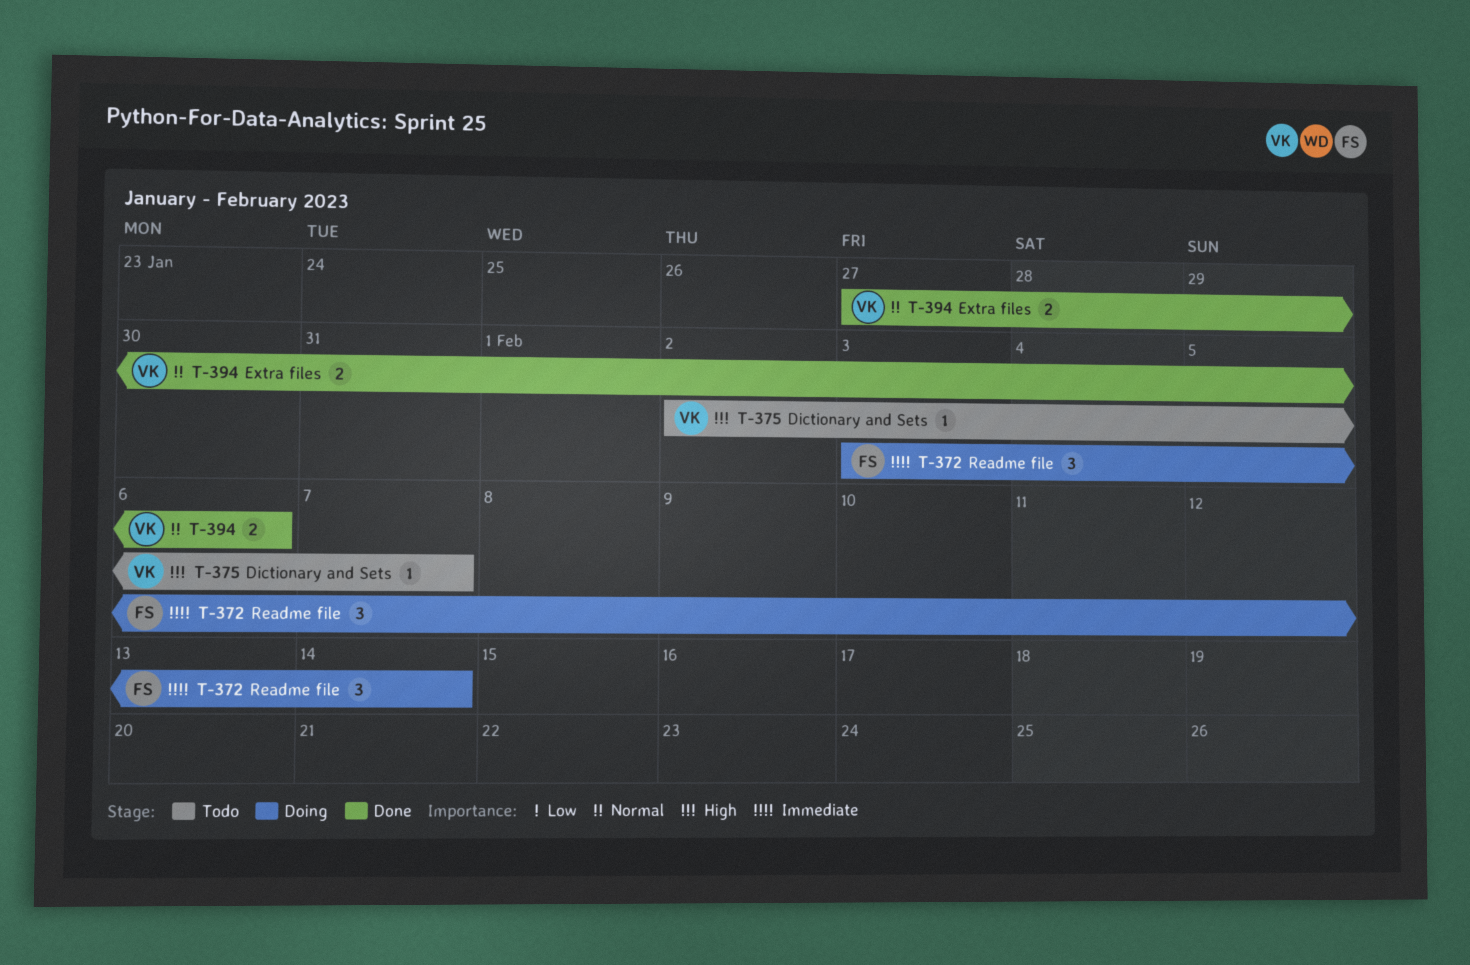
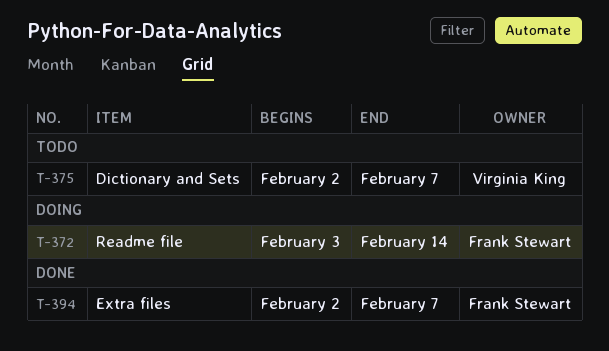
T-394, owner: Virginia King -> Frank Stewart
T-394, start: Jan 27 -> Feb 2
T-394, due: Feb 6 -> Feb 7

